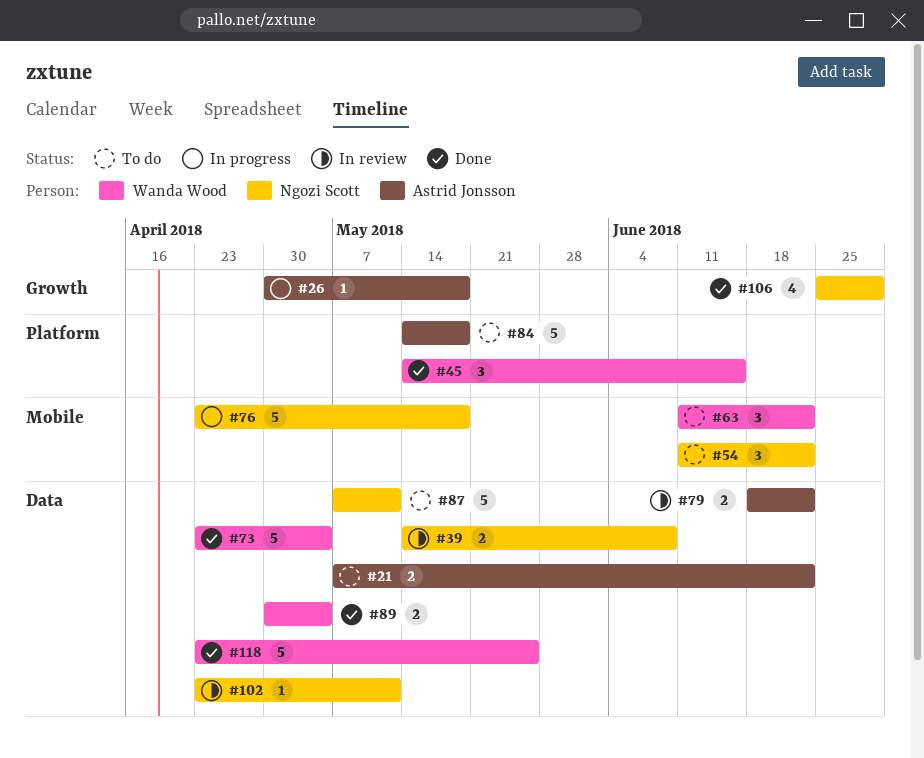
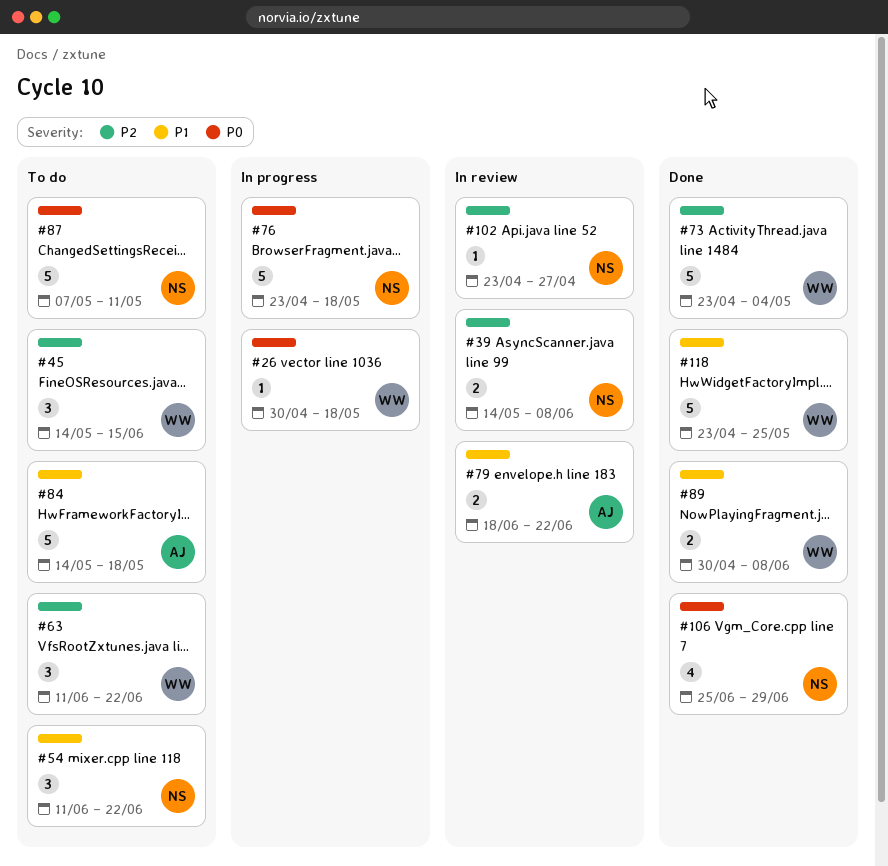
#21: present -> none
#26, owner: Astrid Jonsson -> Wanda Wood
#45, status: Done -> To do
#89, due: May 4 -> Jun 8
#102, due: May 11 -> Apr 27

